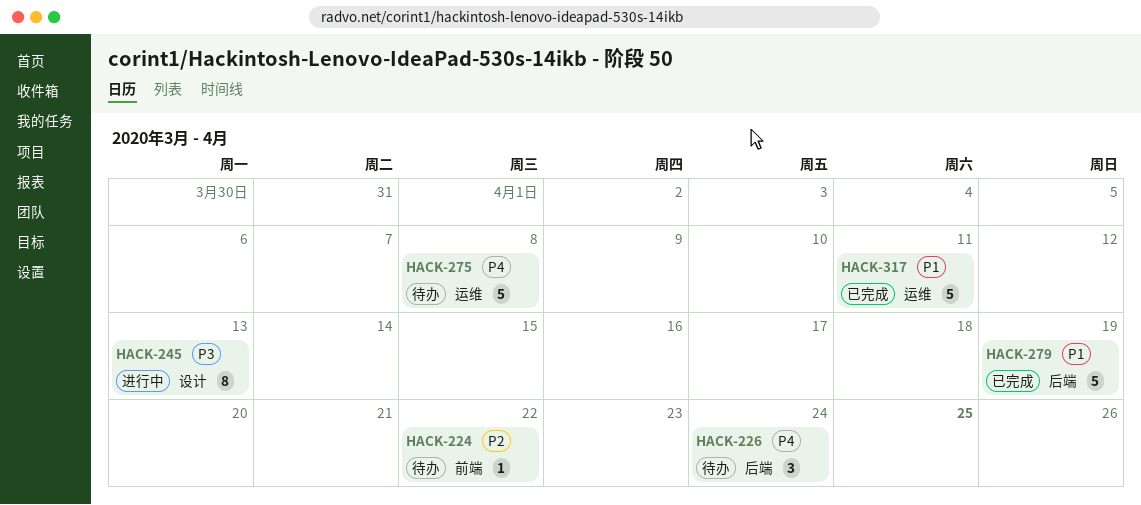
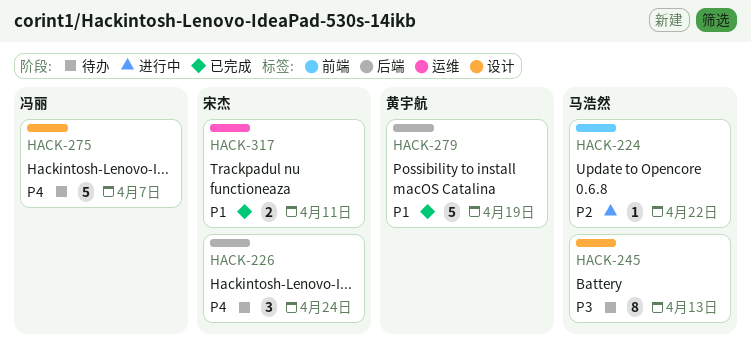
HACK-224, status: 待办 -> 进行中
HACK-245, status: 进行中 -> 待办
HACK-275, label: 运维 -> 设计
HACK-275, due: Apr 8 -> Apr 7
HACK-317, estimate: 5 -> 2

